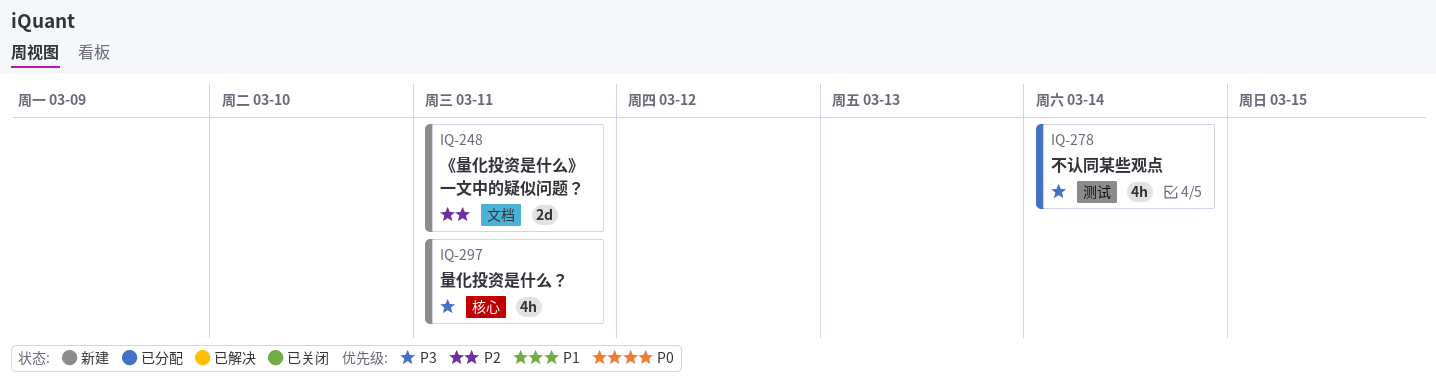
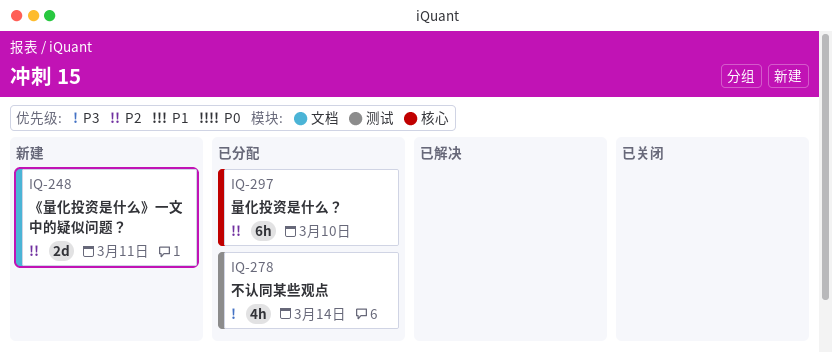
IQ-297, status: 新建 -> 已分配
IQ-297, priority: P3 -> P2
IQ-297, estimate: 4h -> 6h
IQ-297, due: Mar 11 -> Mar 10

